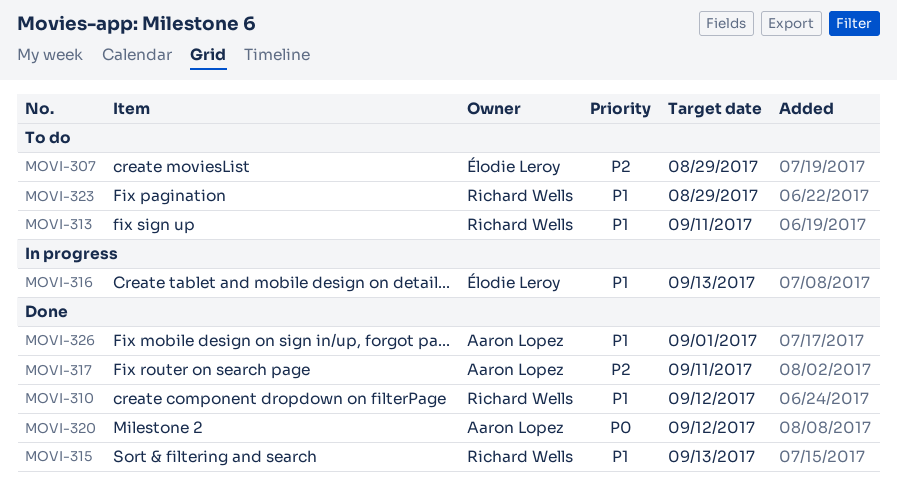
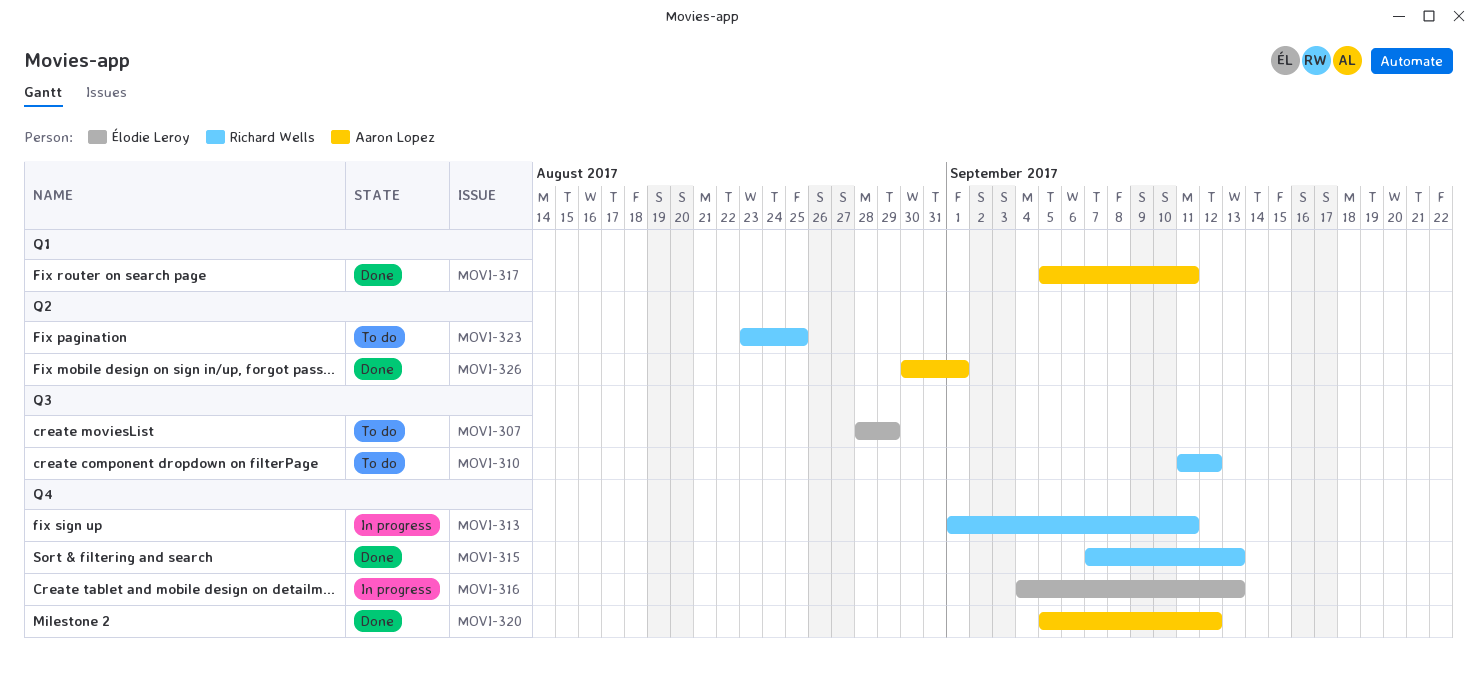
MOVI-310, status: Done -> To do
MOVI-313, status: To do -> In progress
MOVI-323, due: Aug 29 -> Aug 25

